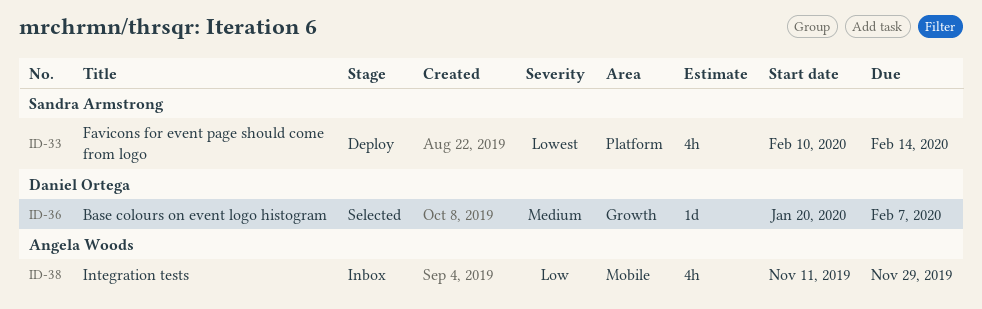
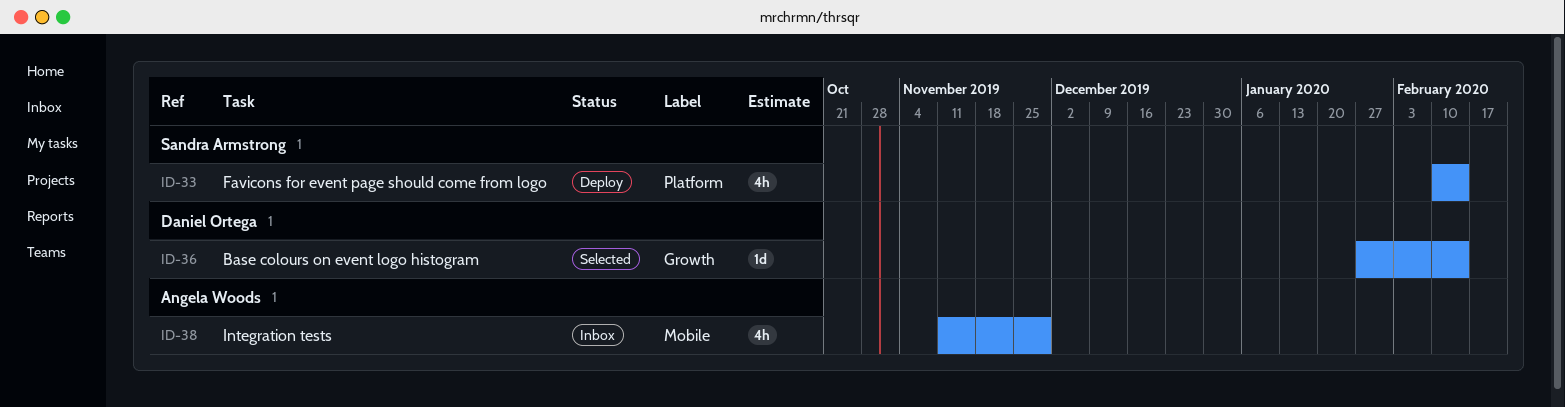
ID-36, start: Jan 20 -> Jan 27
ID-36, due: Feb 7 -> Feb 14

